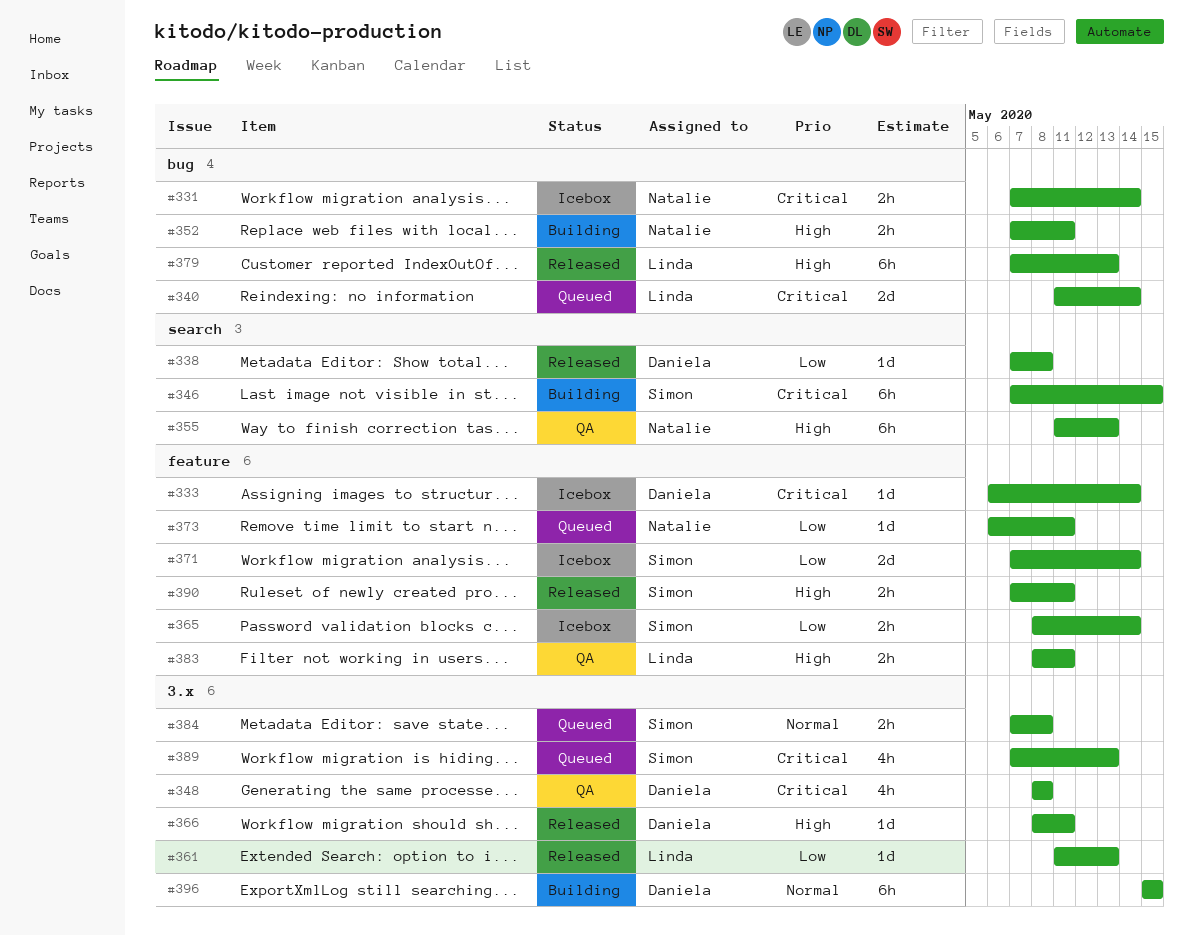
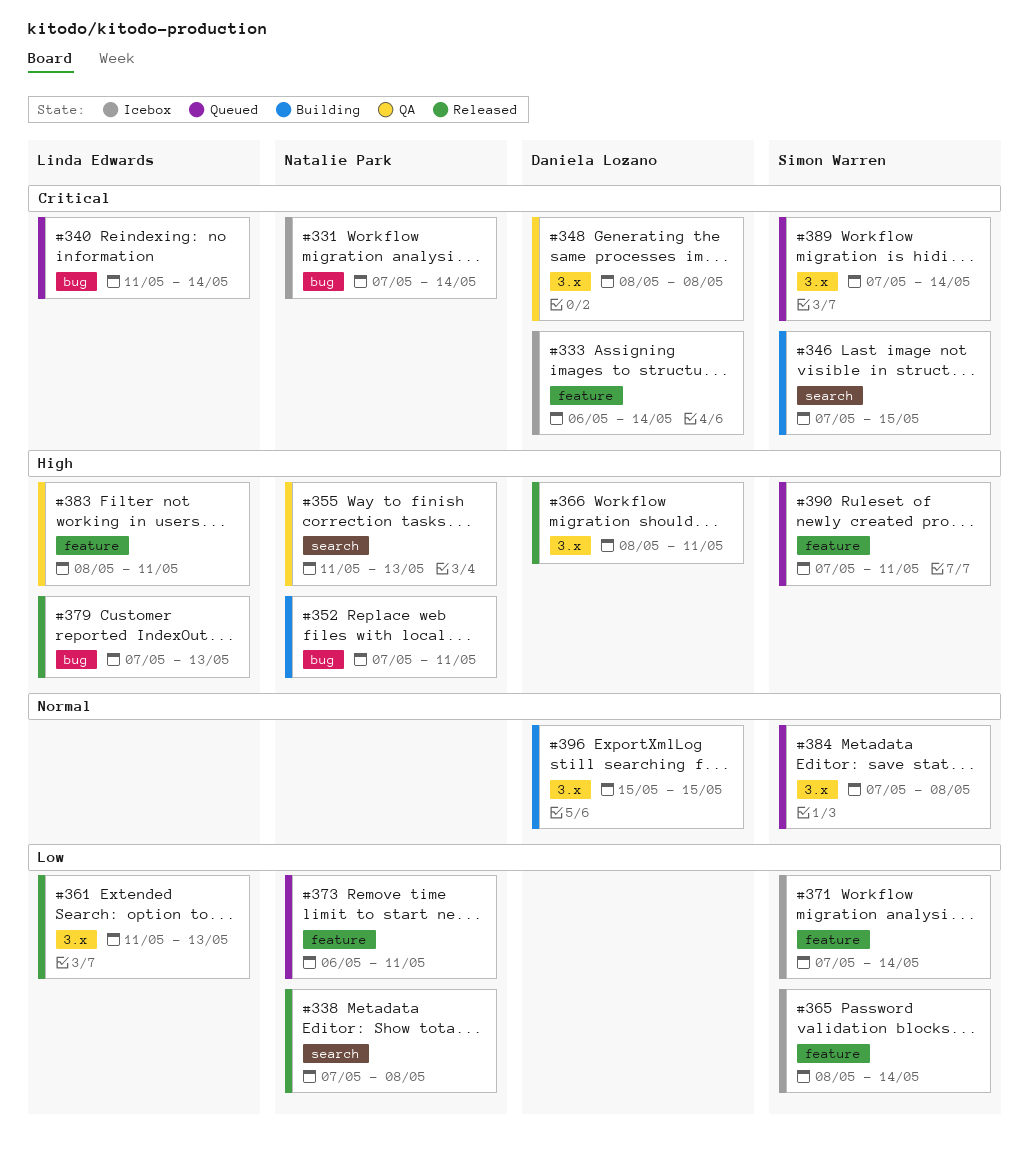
#338, owner: Daniela Lozano -> Natalie Park
#389, due: May 13 -> May 14
#390, status: Released -> Queued

